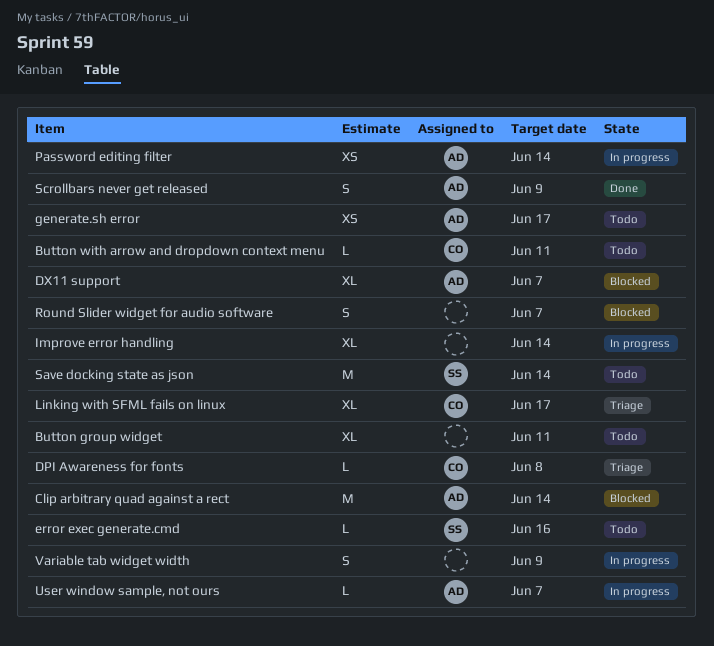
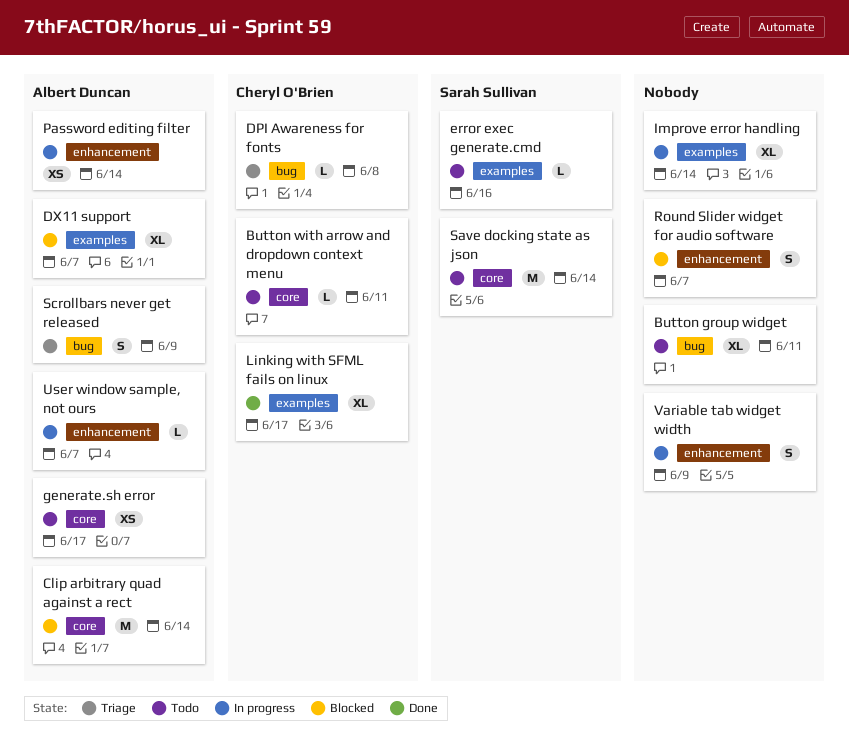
Linking with SFML fails on linux, status: Triage -> Done
Scrollbars never get released, status: Done -> Triage

